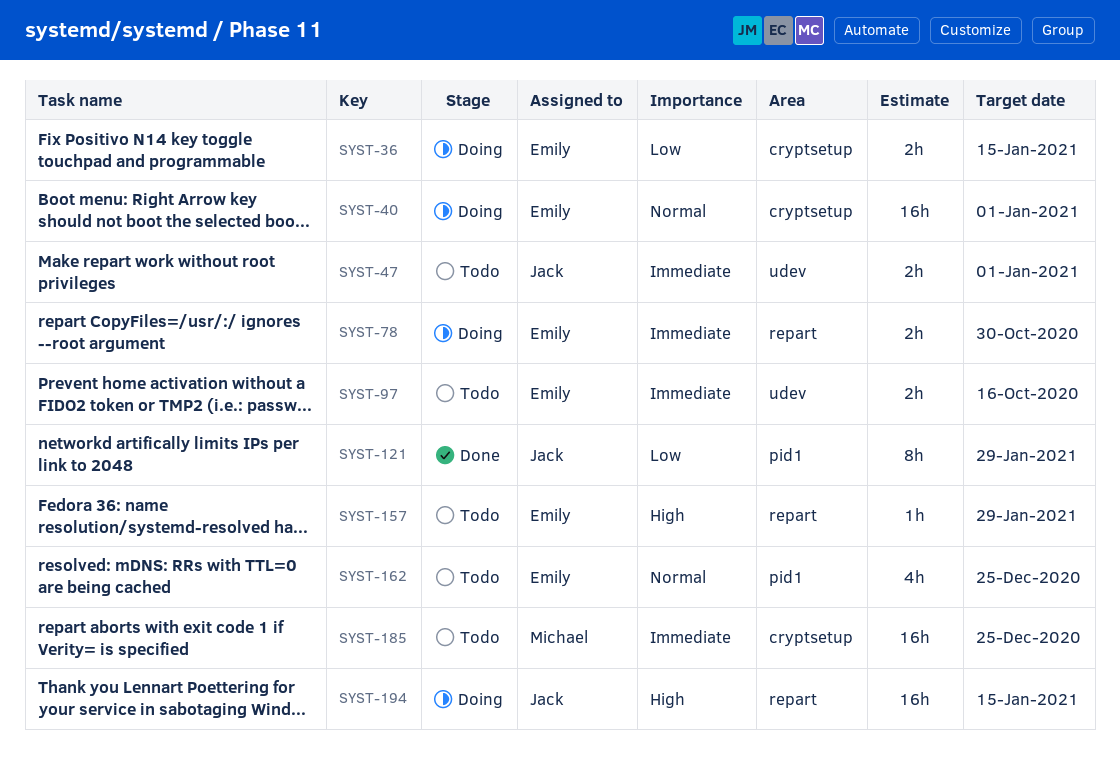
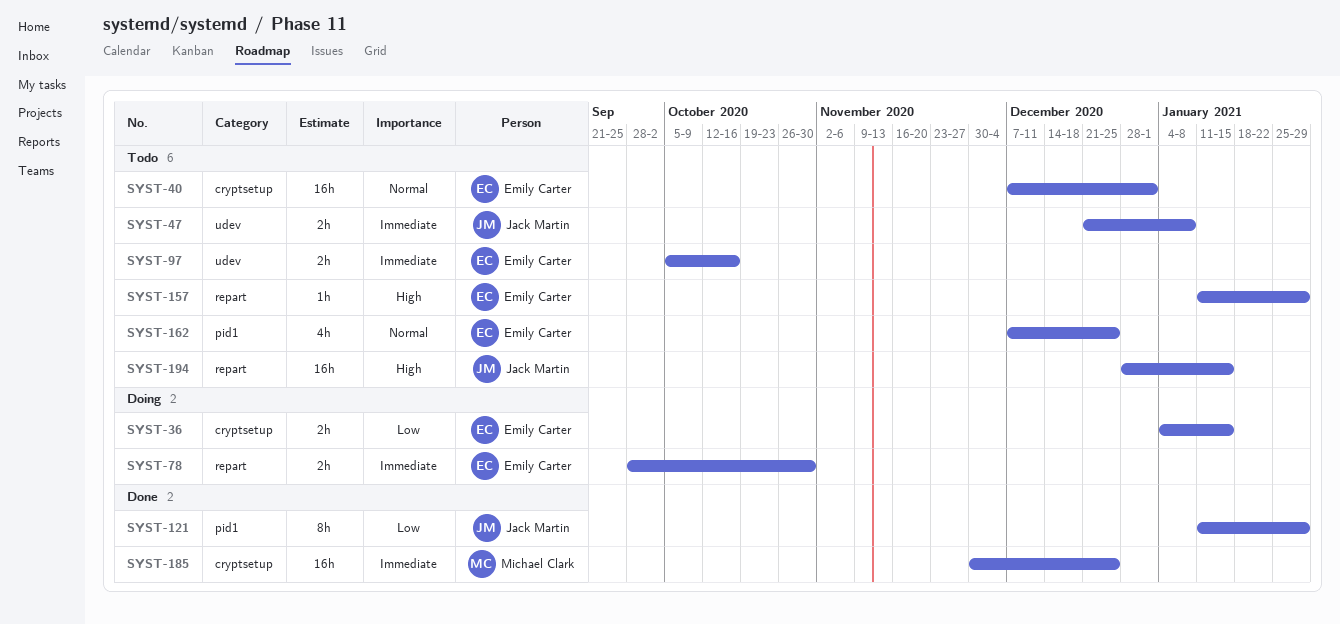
SYST-40, status: Doing -> Todo
SYST-47, due: Jan 1 -> Jan 8
SYST-185, status: Todo -> Done
SYST-194, status: Doing -> Todo

